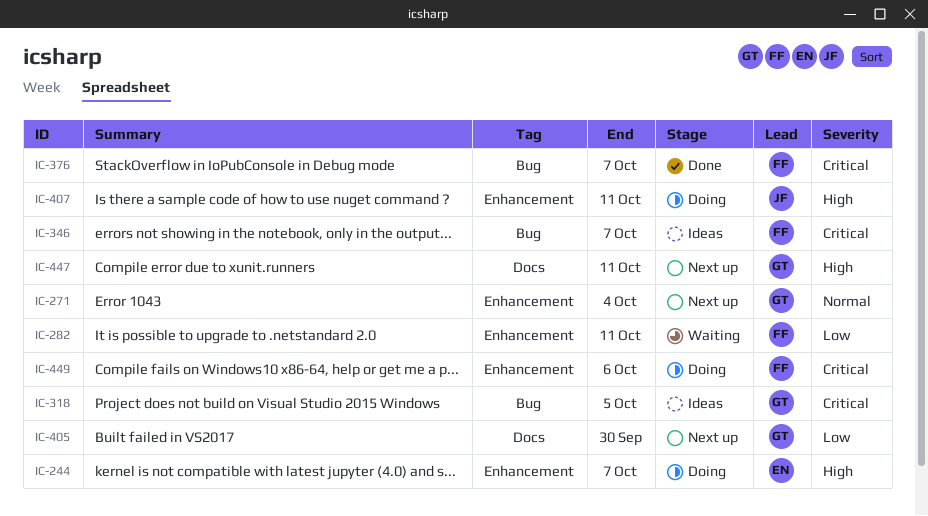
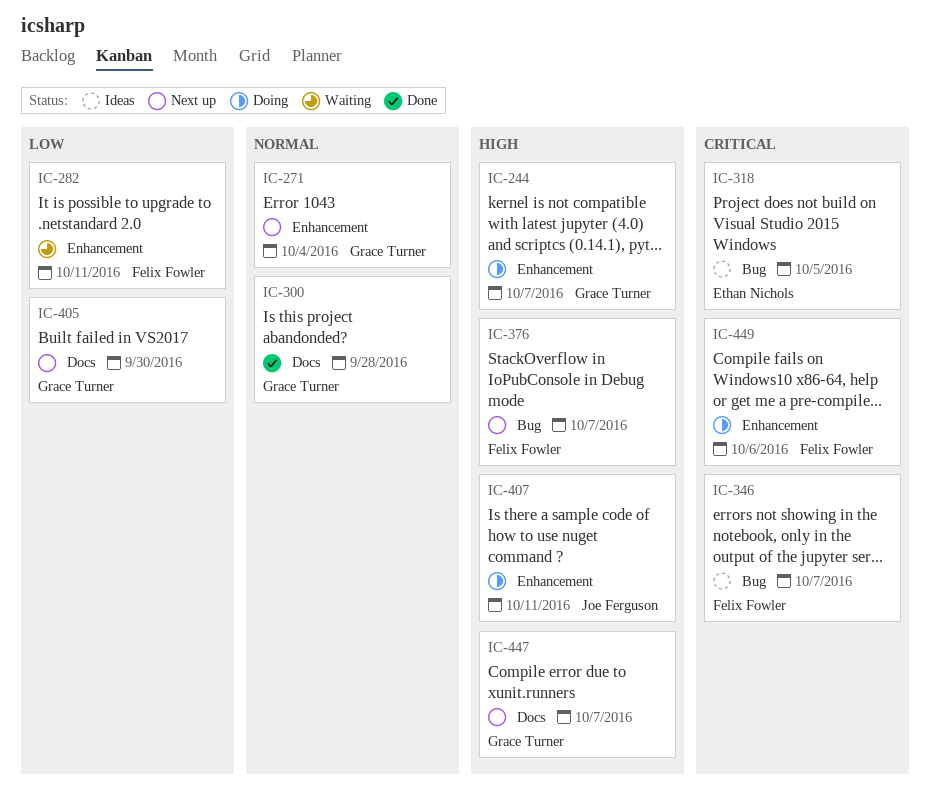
IC-244, owner: Ethan Nichols -> Grace Turner
IC-300: none -> present
IC-318, owner: Grace Turner -> Ethan Nichols
IC-376, status: Done -> Next up
IC-376, priority: Critical -> High
IC-447, due: Oct 11 -> Oct 7

